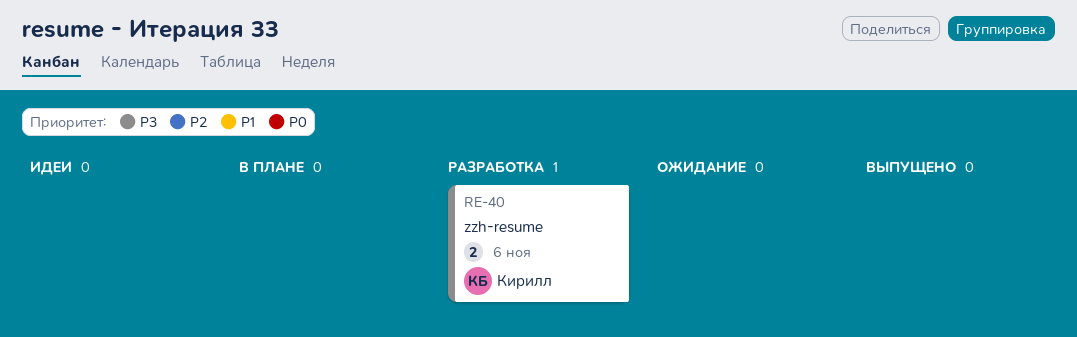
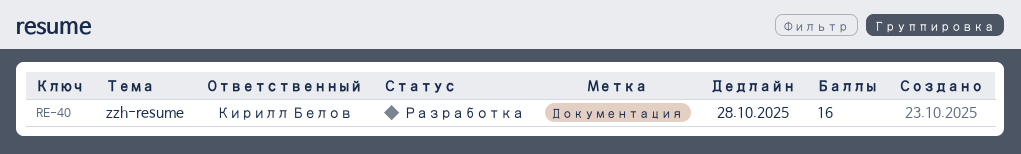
RE-40, estimate: 2 -> 16
RE-40, due: Nov 6 -> Oct 28

